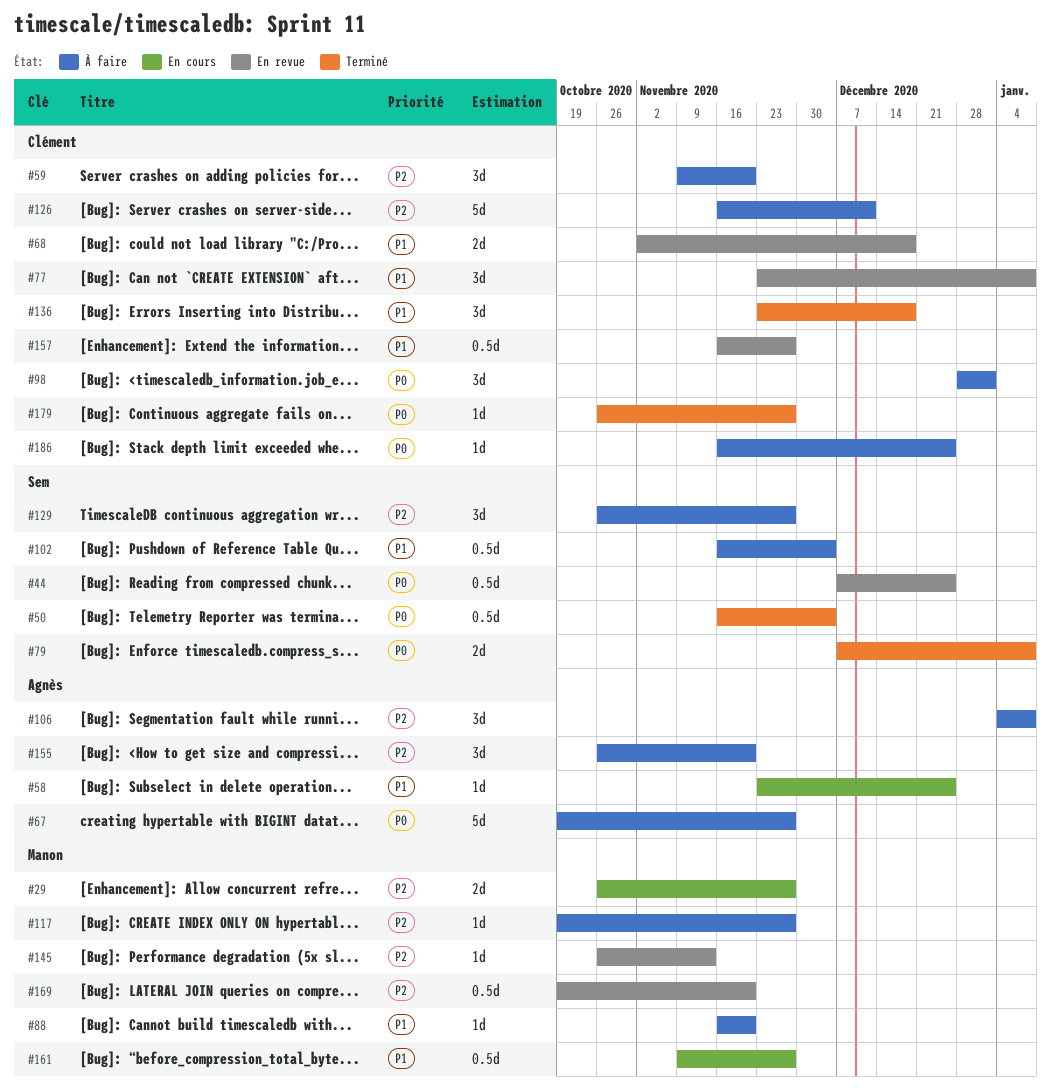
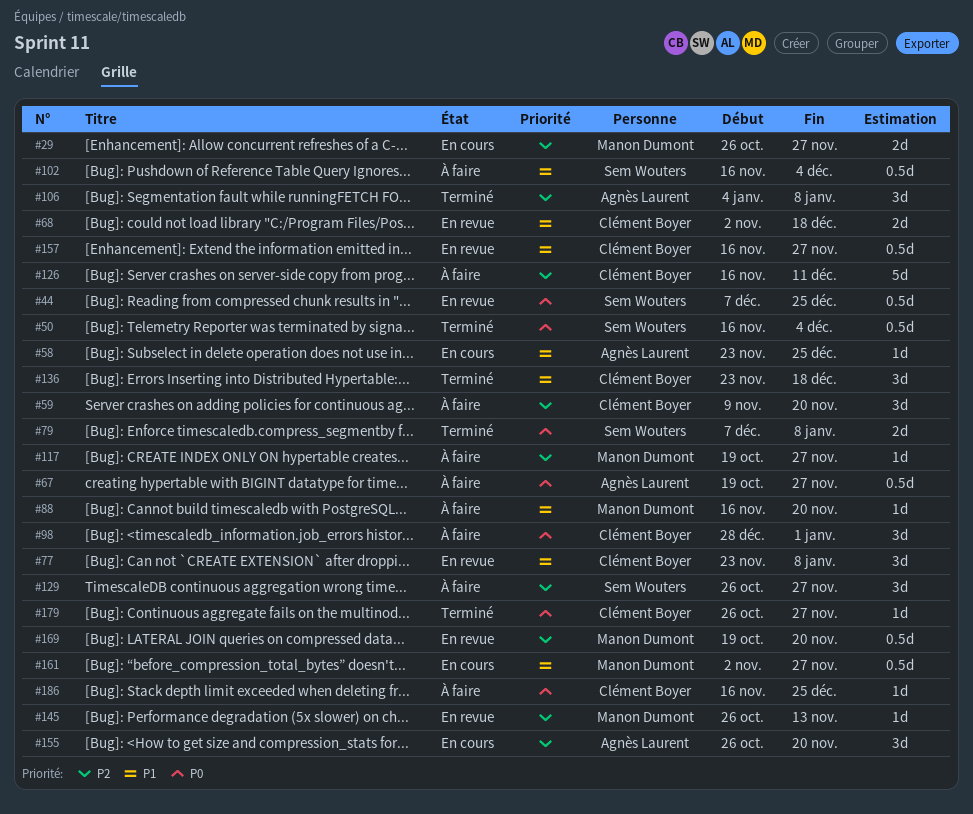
#67, estimate: 5d -> 0.5d
#106, status: À faire -> Terminé
#155, status: À faire -> En cours
#161, start: Nov 9 -> Nov 2

